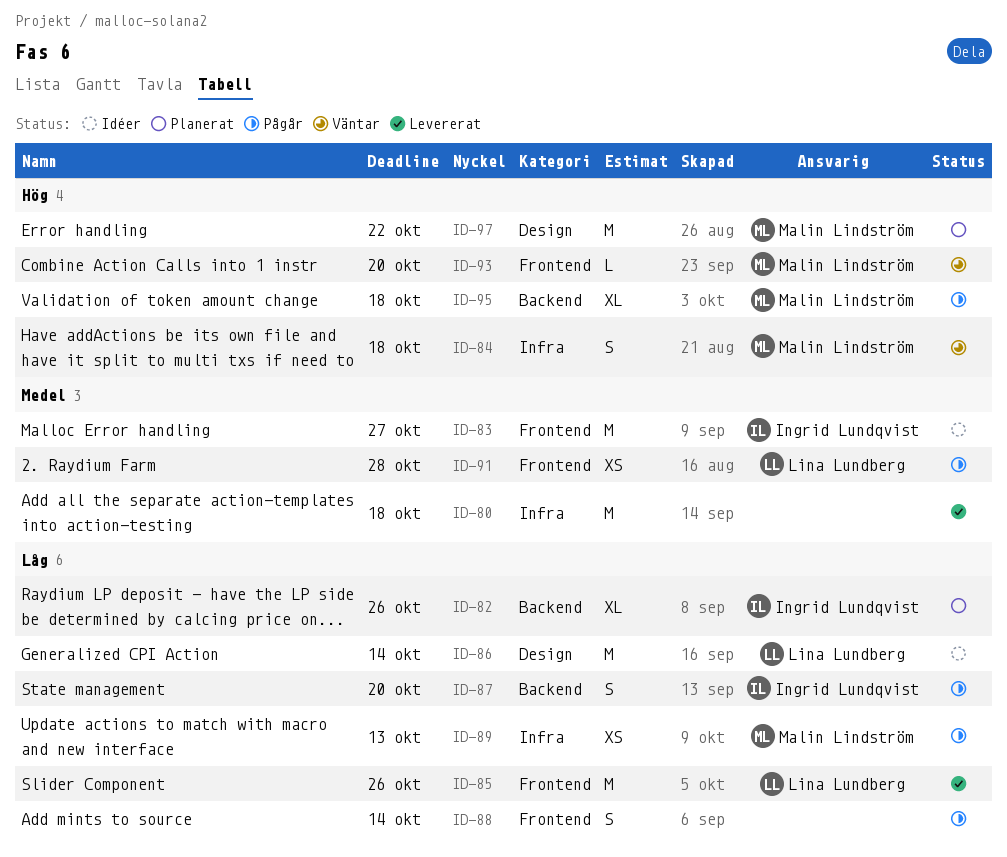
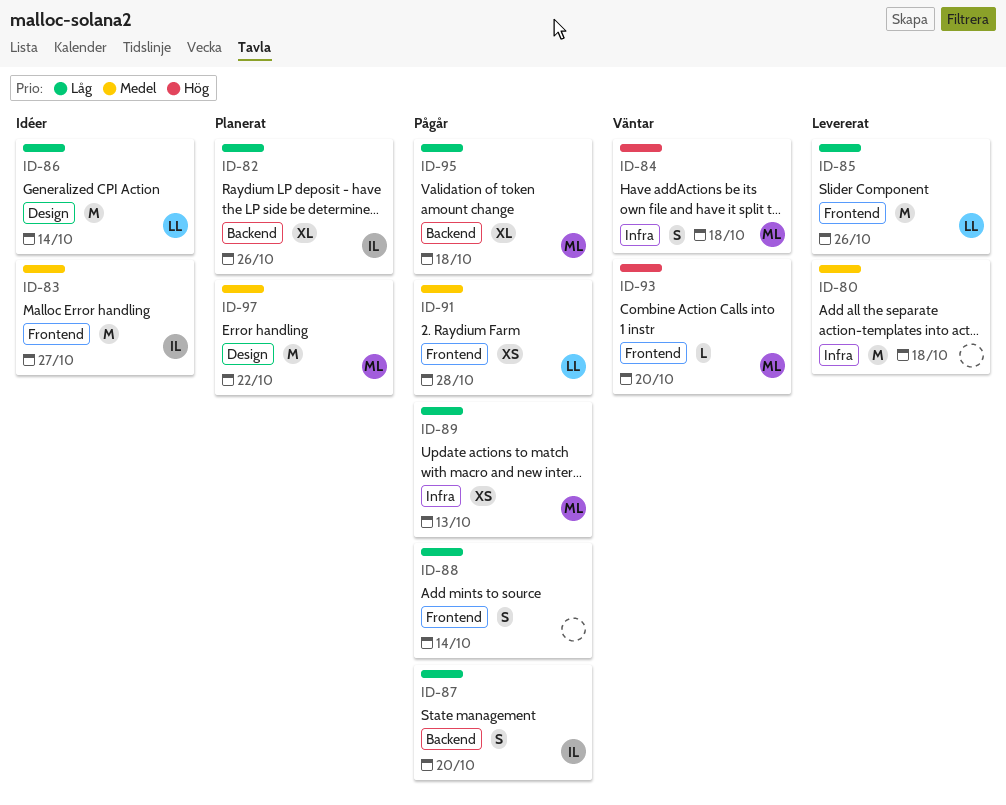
ID-95, priority: Hög -> Låg
ID-97, priority: Hög -> Medel

